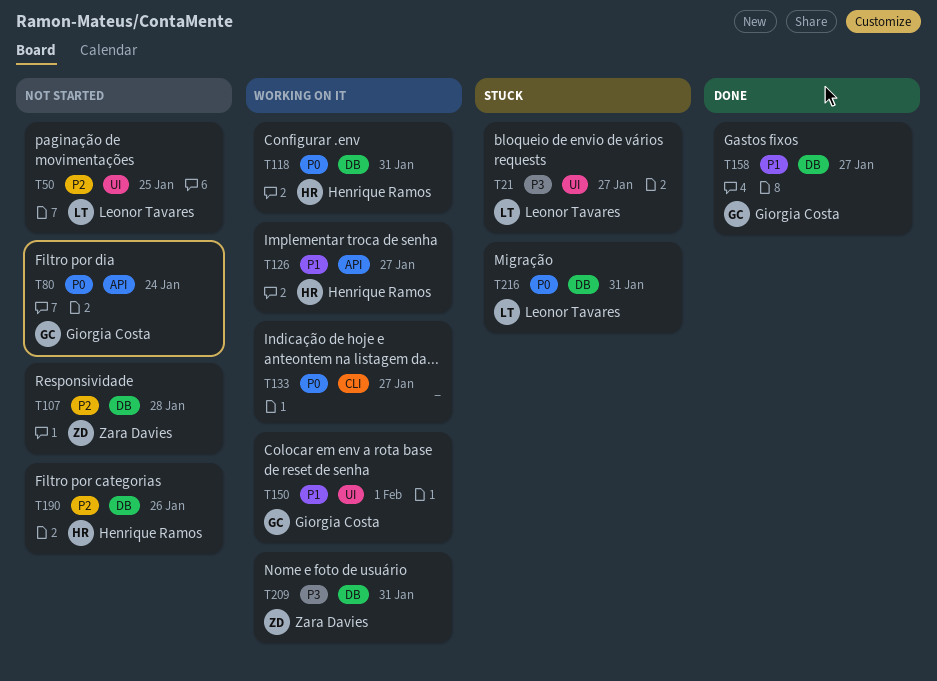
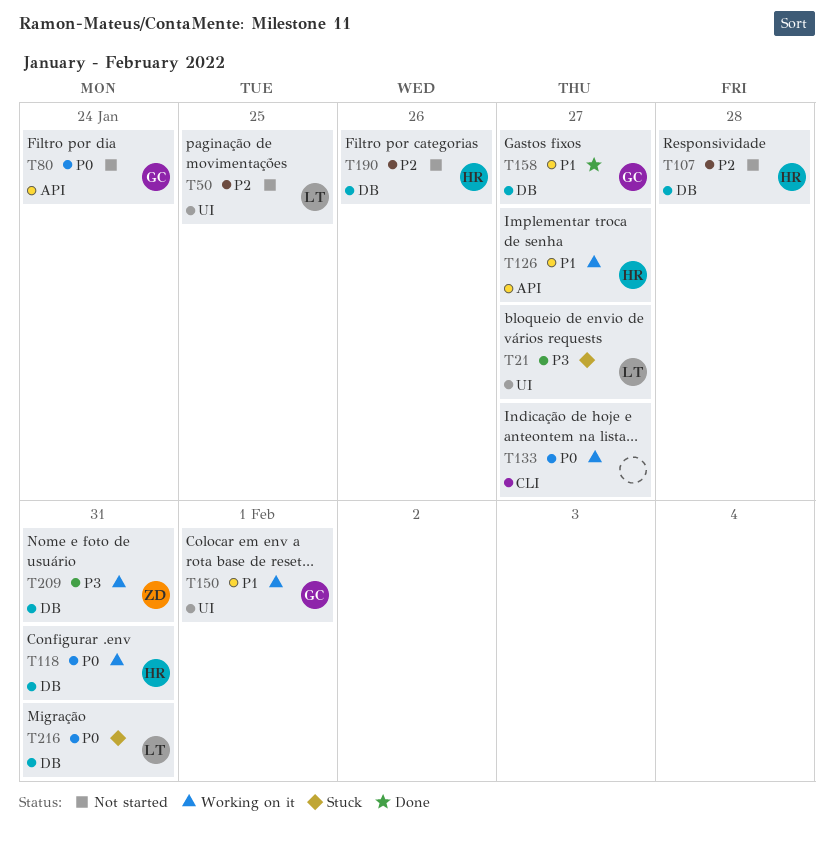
T107, owner: Zara Davies -> Henrique Ramos

